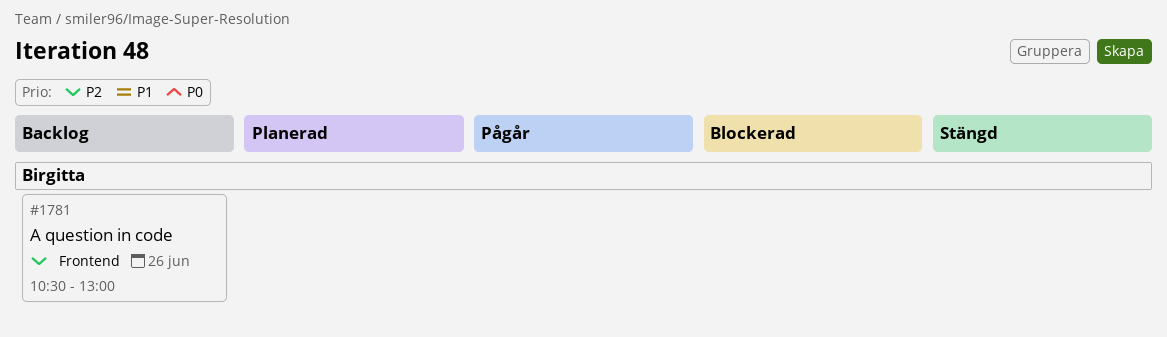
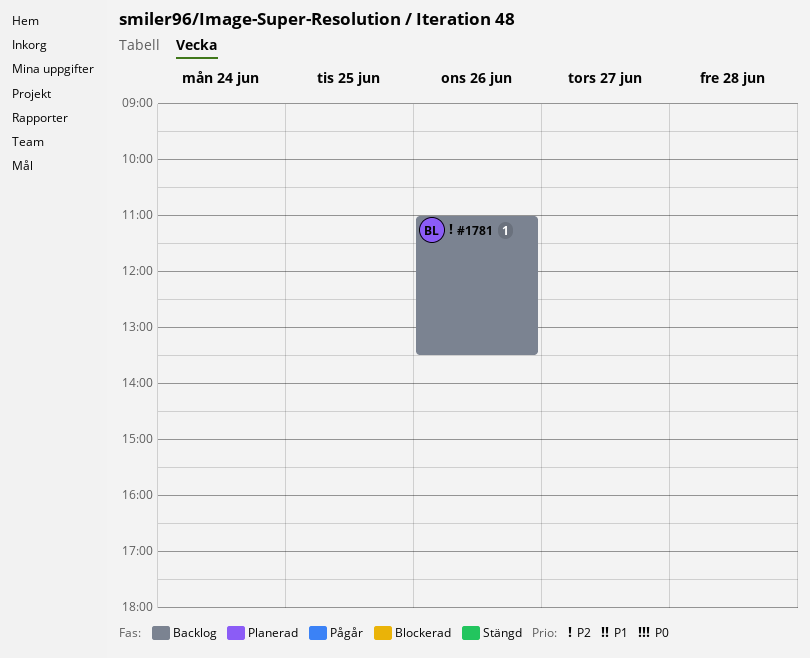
#1781, begins: 10:30 -> 11:00
#1781, ends: 13:00 -> 13:30

